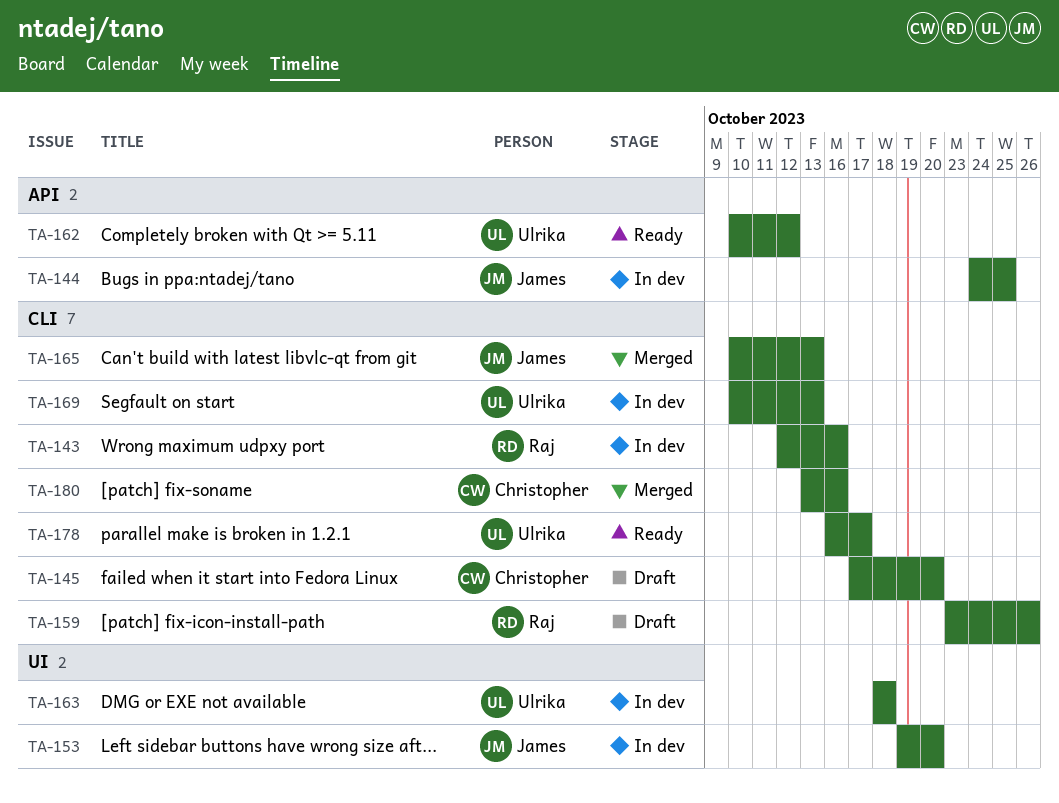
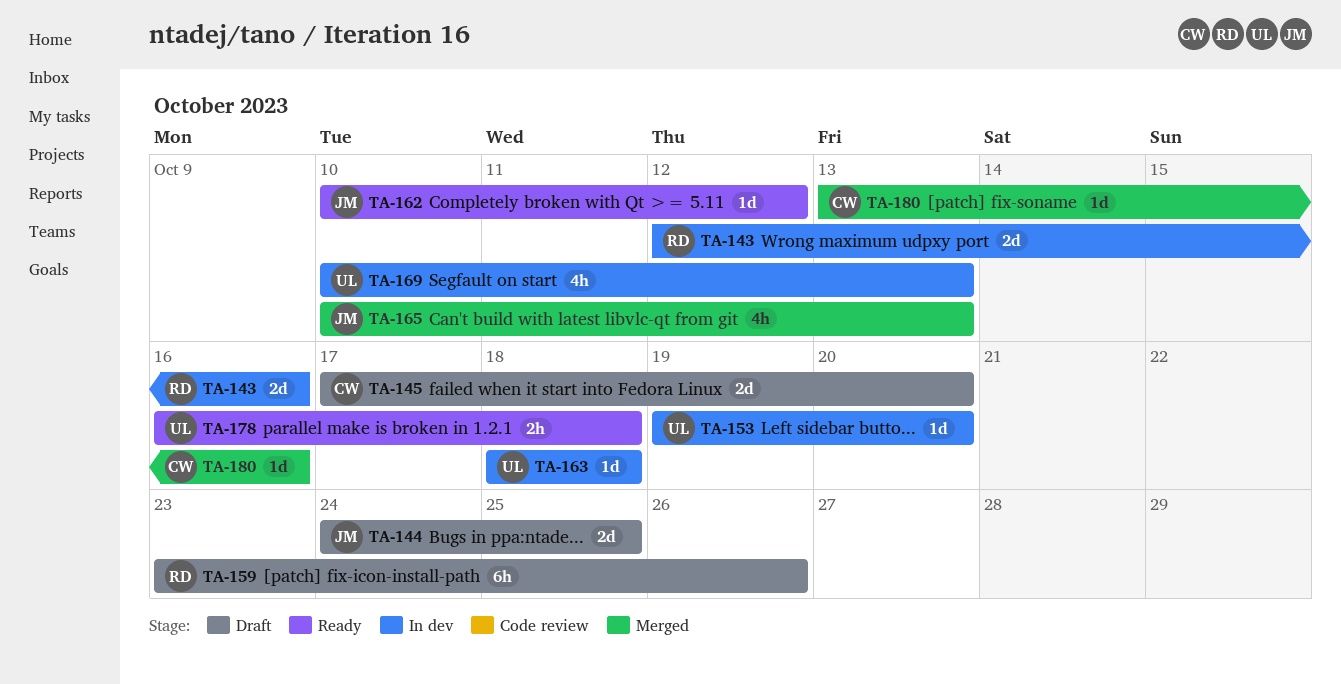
TA-144, status: In dev -> Draft
TA-153, owner: James -> Ulrika
TA-162, owner: Ulrika -> James
TA-178, due: Oct 17 -> Oct 18

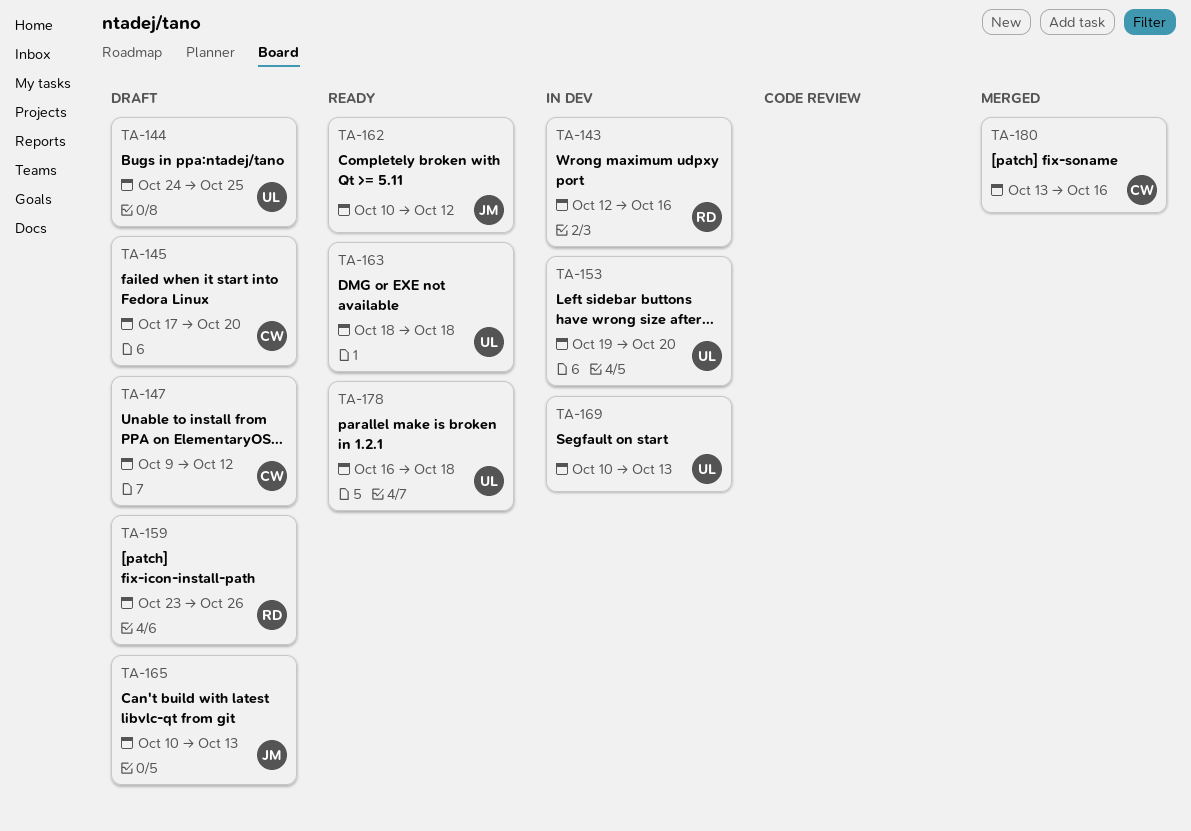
TA-144, owner: JM -> UL
TA-147: none -> present
TA-163, status: In dev -> Ready
TA-165, status: Merged -> Draft

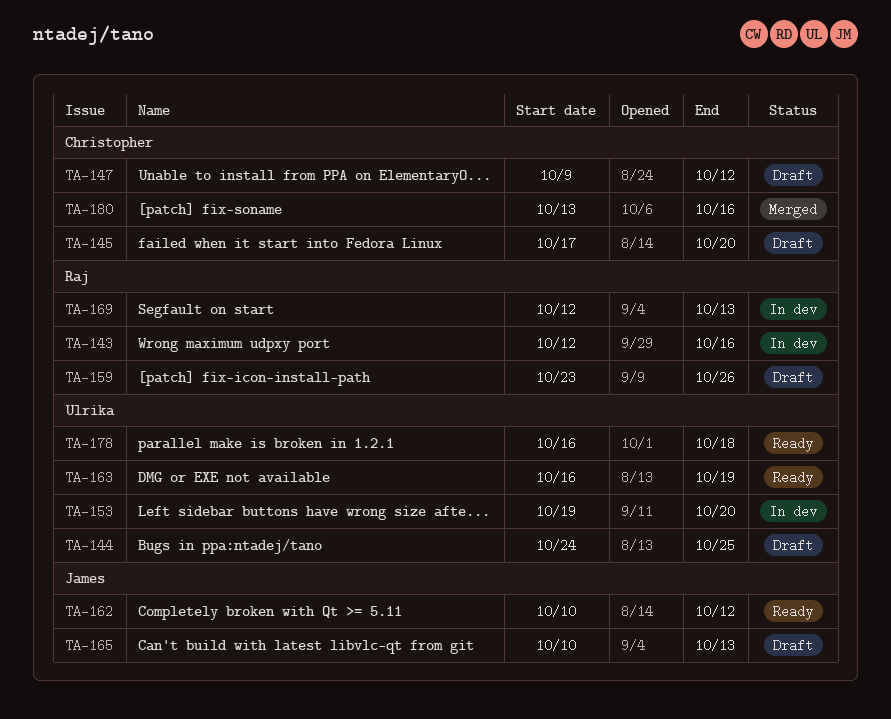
TA-163, start: Oct 18 -> Oct 16
TA-163, due: Oct 18 -> Oct 19
TA-169, owner: Ulrika -> Raj
TA-169, start: Oct 10 -> Oct 12

